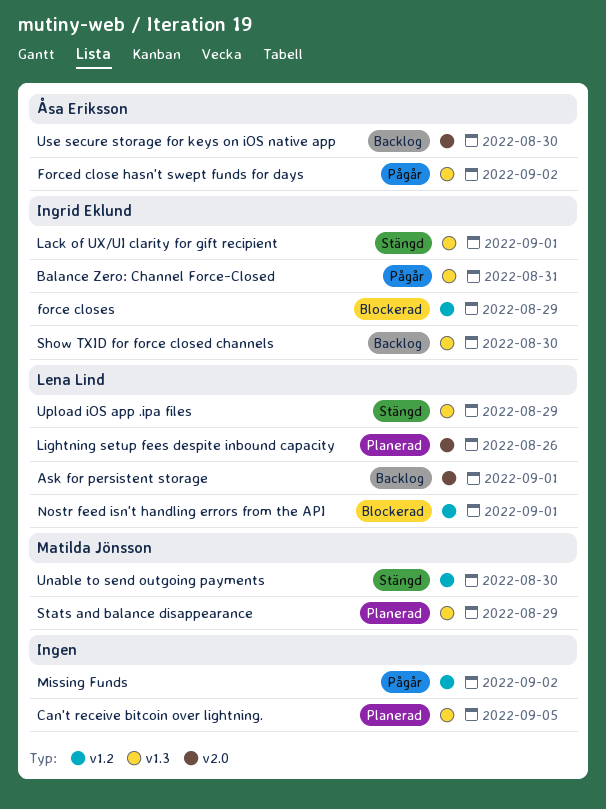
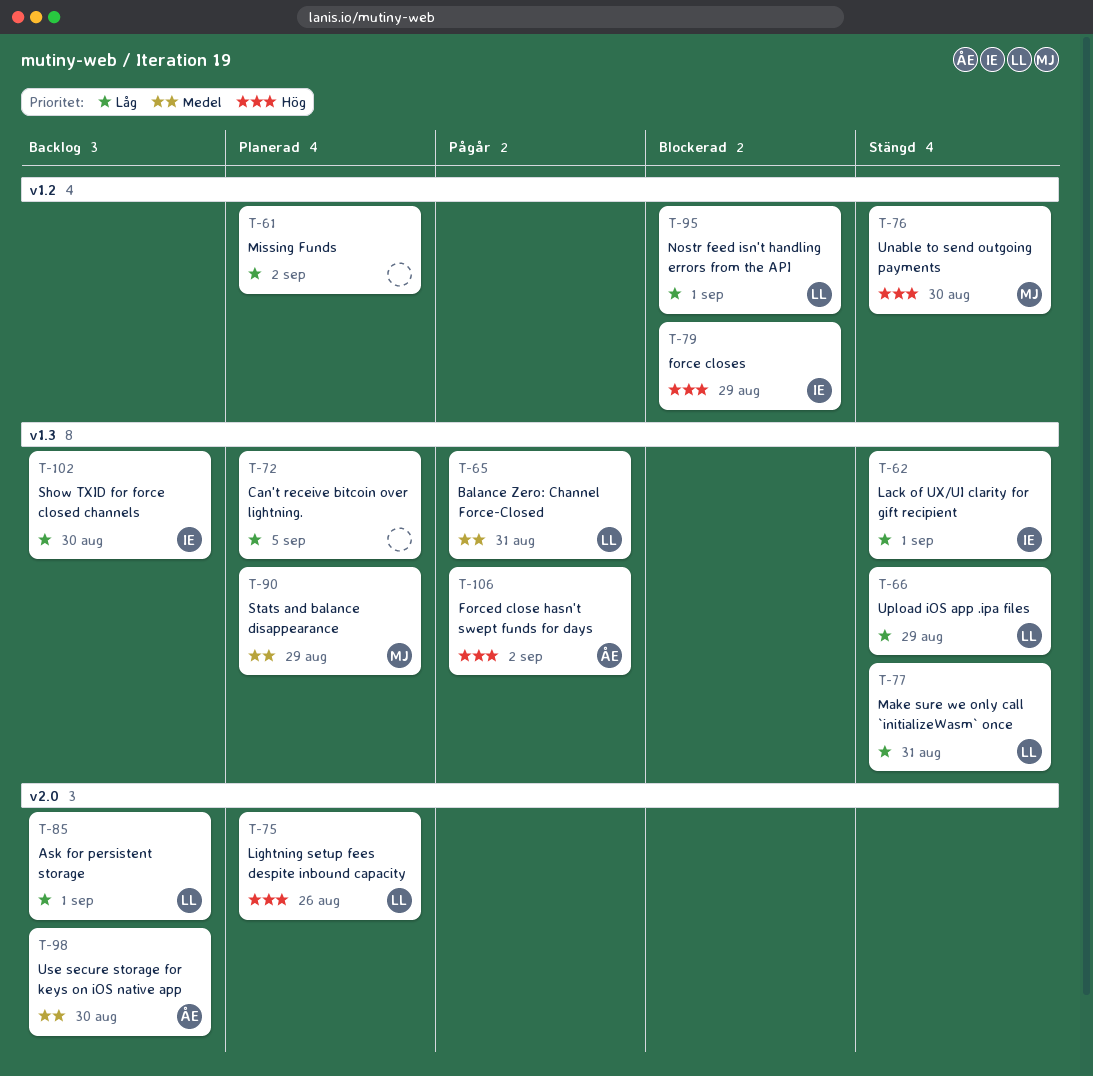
Balance Zero: Channel Force-Closed, owner: Ingrid Eklund -> Lena Lind
Make sure we only call `initializeWasm` once: none -> present
Missing Funds, status: Pågår -> Planerad

